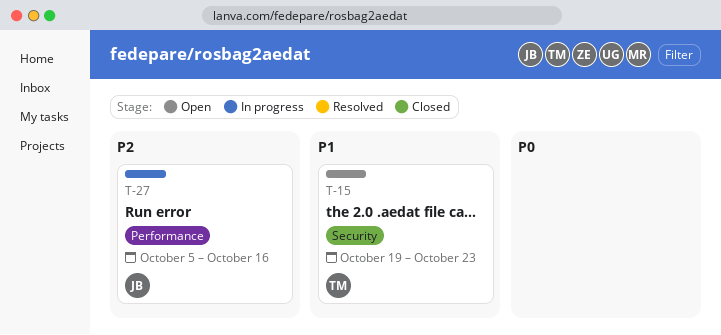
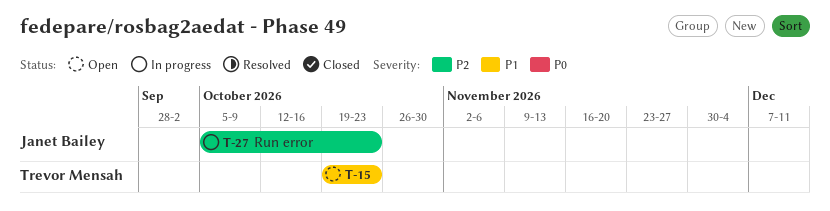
T-27, due: Oct 16 -> Oct 23

